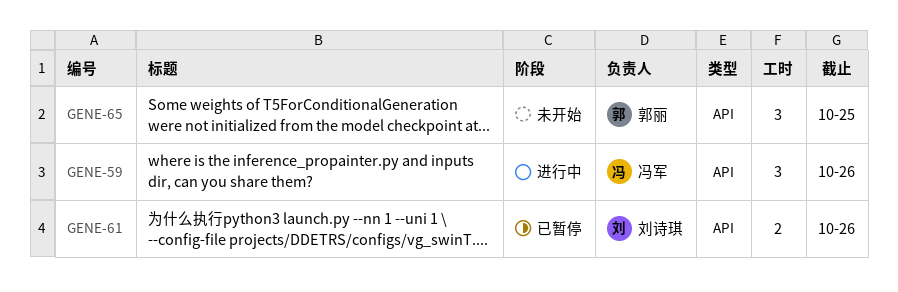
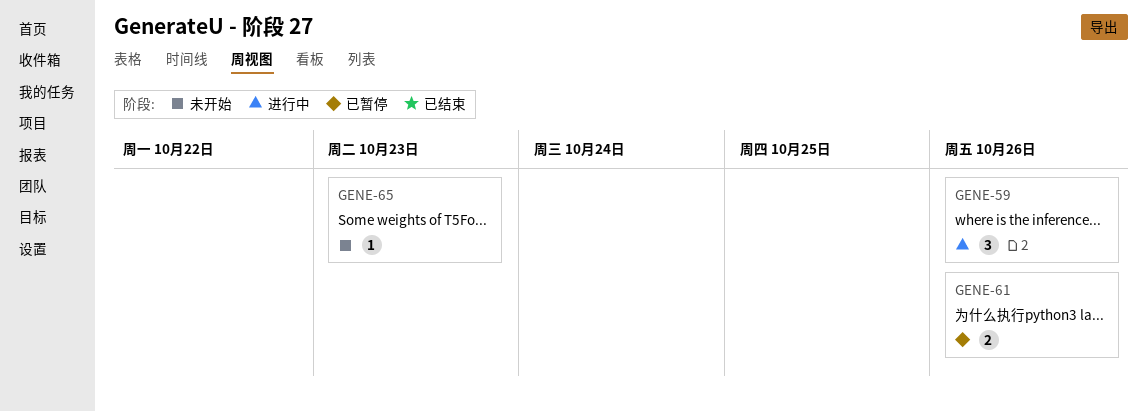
GENE-65, estimate: 3 -> 1
GENE-65, due: Oct 25 -> Oct 23

